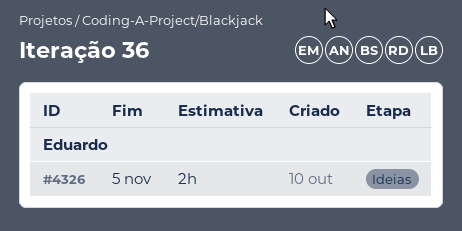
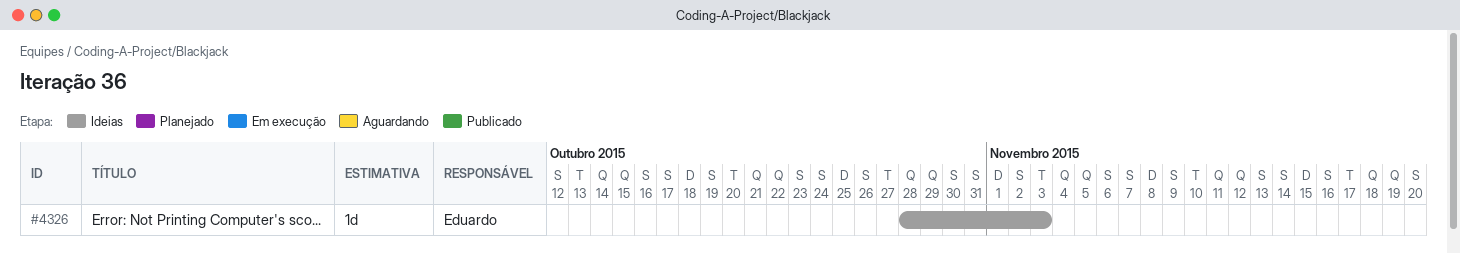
#4326, estimate: 2h -> 1d
#4326, due: Nov 5 -> Nov 3

